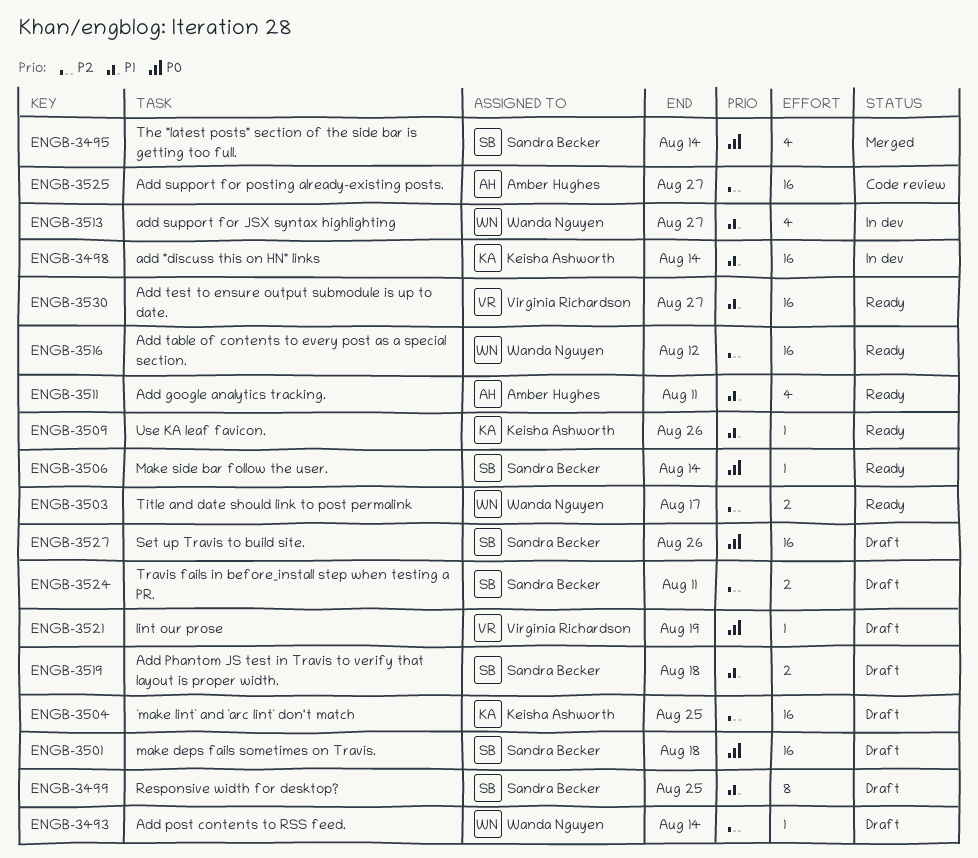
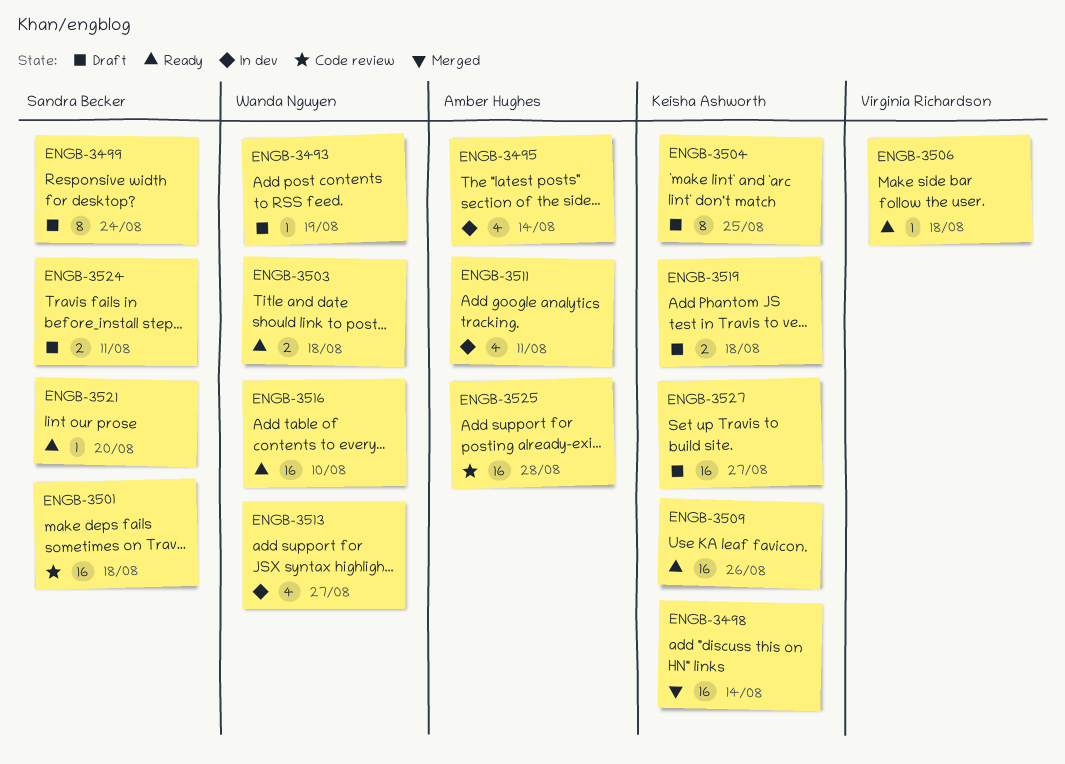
ENGB-3493, due: Aug 14 -> Aug 19
ENGB-3495, status: Merged -> In dev
ENGB-3495, owner: Sandra Becker -> Amber Hughes
ENGB-3498, status: In dev -> Merged
ENGB-3499, due: Aug 25 -> Aug 24
ENGB-3501, status: Draft -> Code review
ENGB-3503, due: Aug 17 -> Aug 18
ENGB-3504, estimate: 16 -> 8
ENGB-3506, owner: Sandra Becker -> Virginia Richardson
ENGB-3506, due: Aug 14 -> Aug 18
ENGB-3509, estimate: 1 -> 16
ENGB-3511, status: Ready -> In dev
ENGB-3516, due: Aug 12 -> Aug 10
ENGB-3519, owner: Sandra Becker -> Keisha Ashworth
ENGB-3521, status: Draft -> Ready
ENGB-3521, owner: Virginia Richardson -> Sandra Becker
ENGB-3521, due: Aug 19 -> Aug 20
ENGB-3525, due: Aug 27 -> Aug 28
ENGB-3527, owner: Sandra Becker -> Keisha Ashworth
ENGB-3527, due: Aug 26 -> Aug 27
ENGB-3530: present -> none

